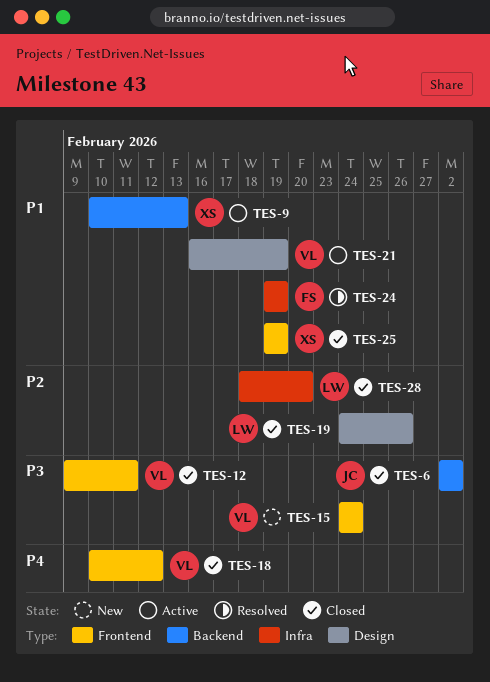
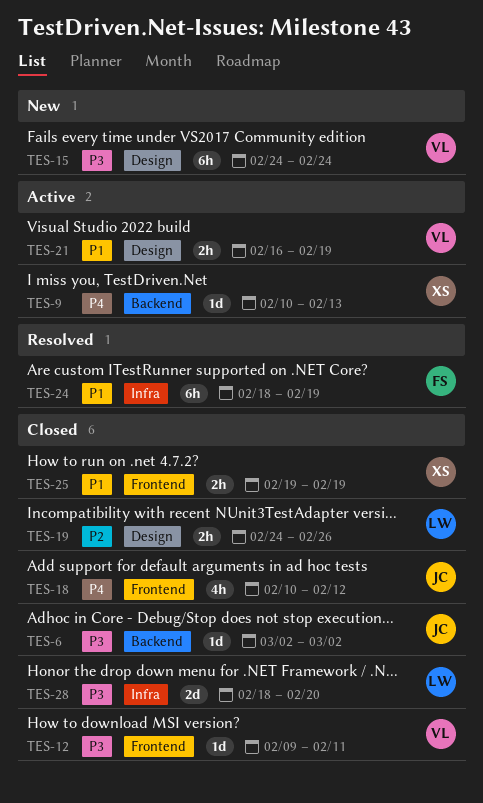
TES-9, priority: P1 -> P4
TES-15, label: Frontend -> Design
TES-18, owner: VL -> JC
TES-24, start: Feb 19 -> Feb 18
TES-28, priority: P2 -> P3

